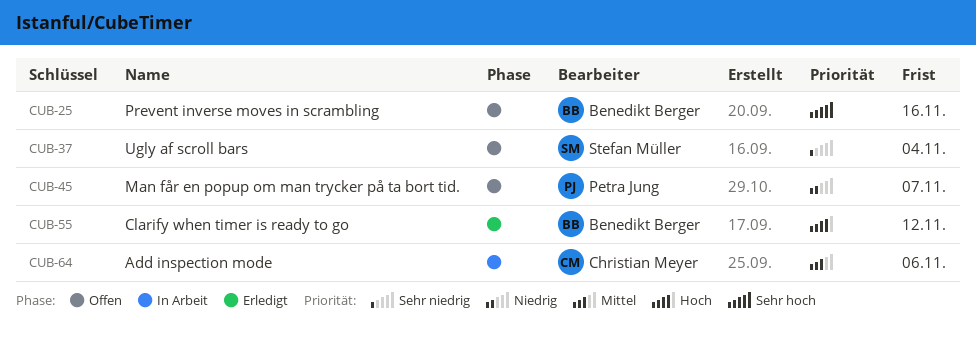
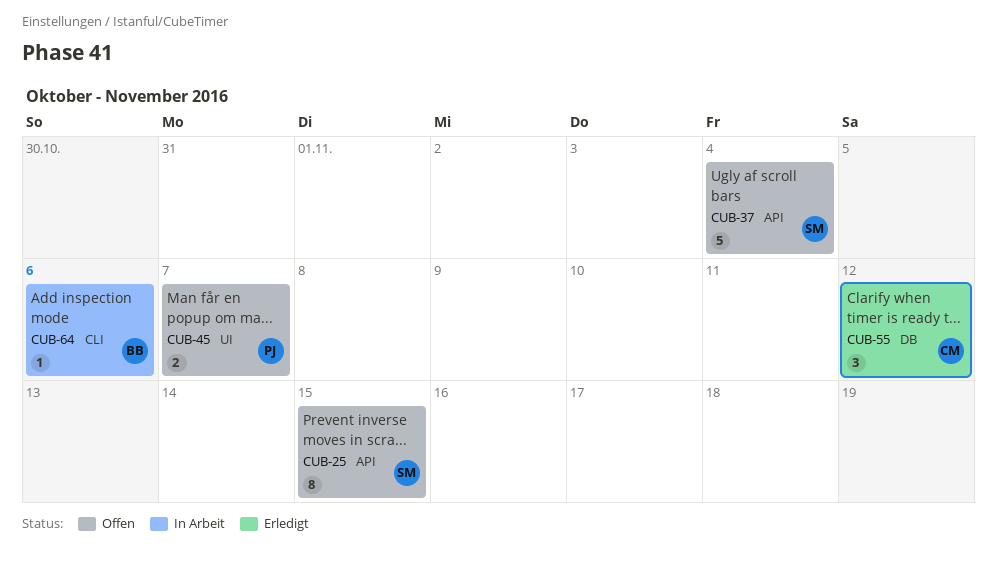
CUB-25, owner: Benedikt Berger -> Stefan Müller
CUB-25, due: Nov 16 -> Nov 15
CUB-55, owner: Benedikt Berger -> Christian Meyer
CUB-64, owner: Christian Meyer -> Benedikt Berger

